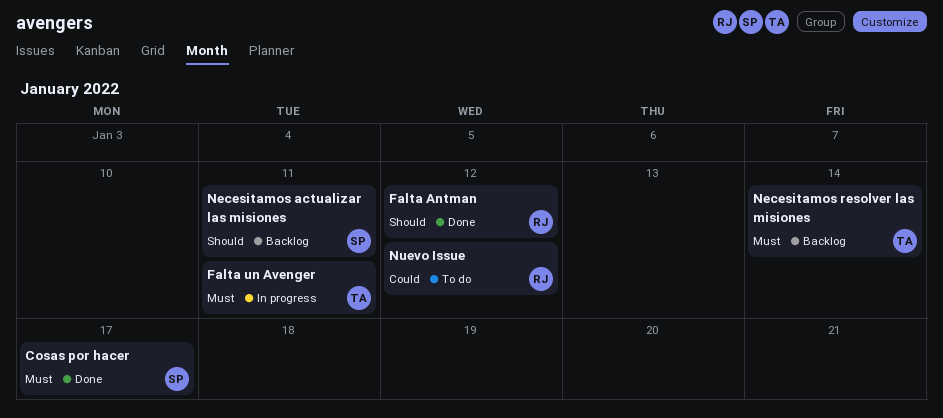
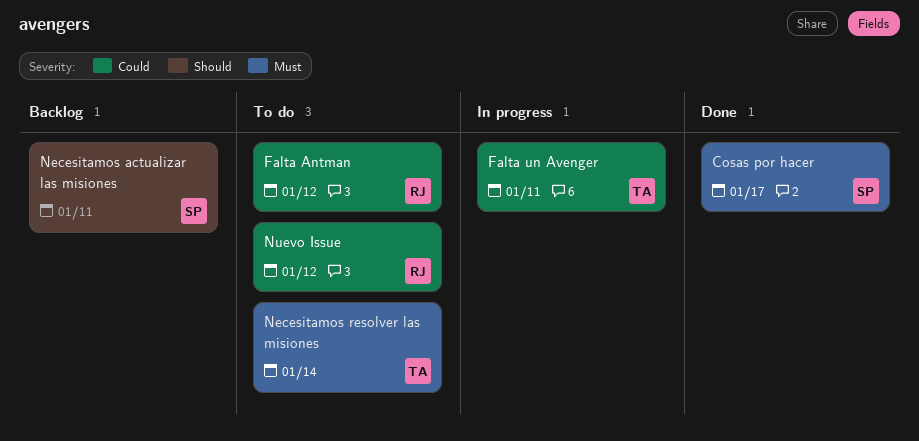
Falta Antman, status: Done -> To do
Falta Antman, priority: Should -> Could
Falta un Avenger, priority: Must -> Could
Necesitamos resolver las misiones, status: Backlog -> To do

